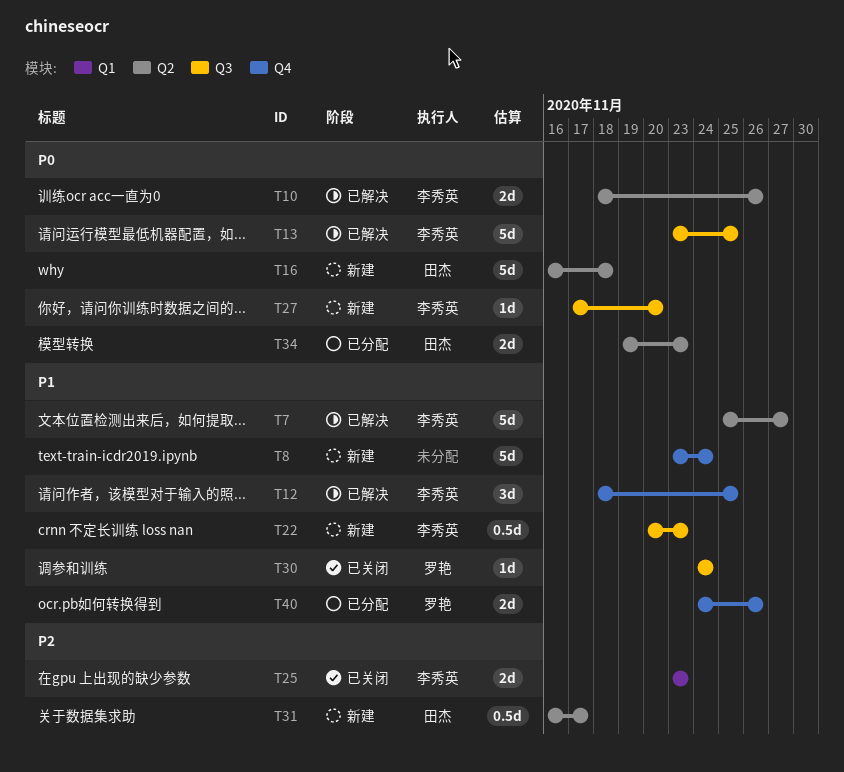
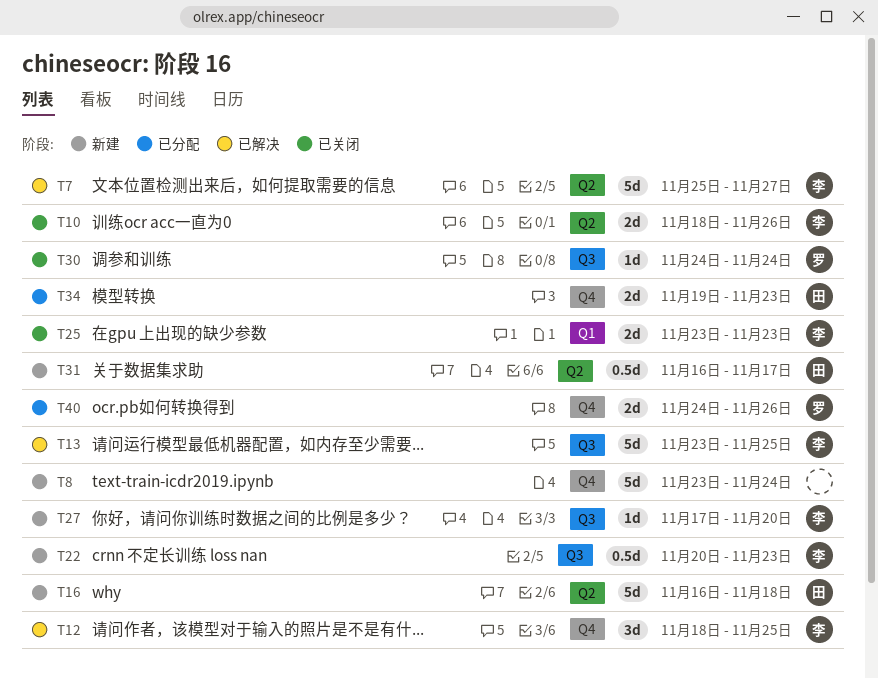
T10, status: 已解决 -> 已关闭
T34, label: Q2 -> Q4

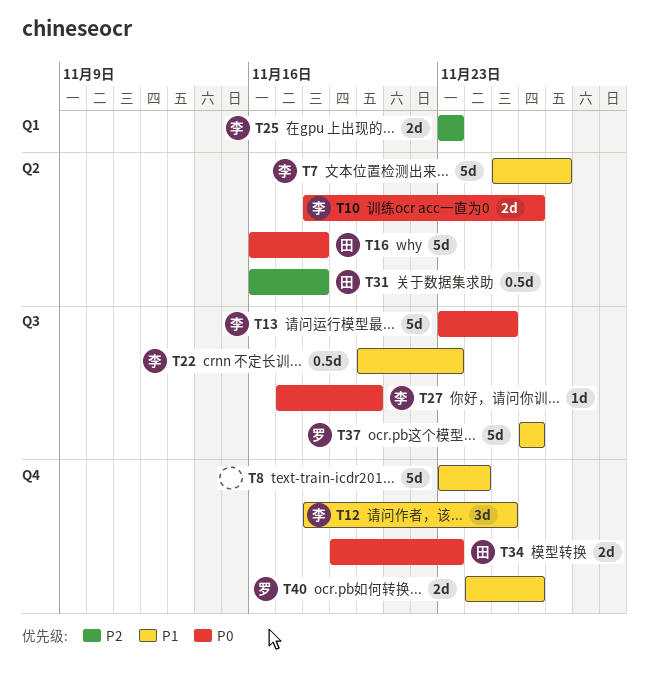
T30: present -> none
T31, due: Nov 17 -> Nov 18
T37: none -> present

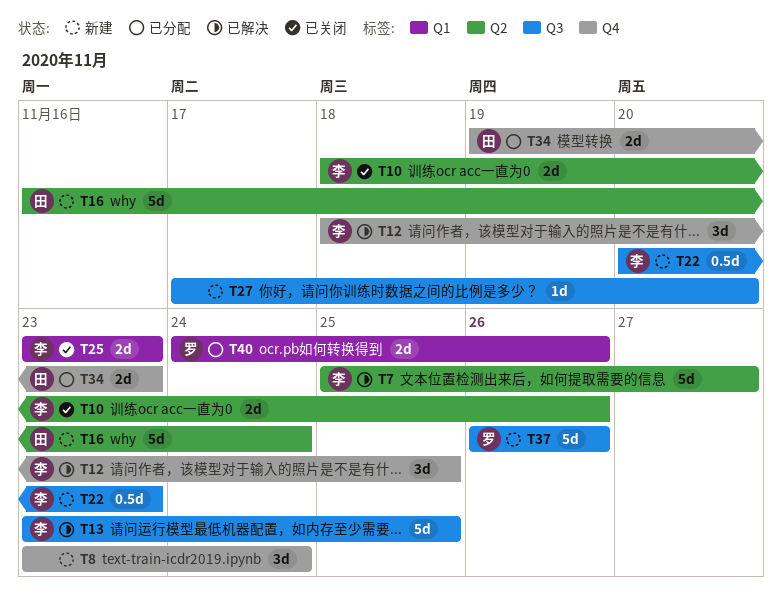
T8, estimate: 5d -> 3d
T16, due: Nov 18 -> Nov 24
T27, owner: 李 -> none
T31: present -> none
T40, label: Q4 -> Q1

